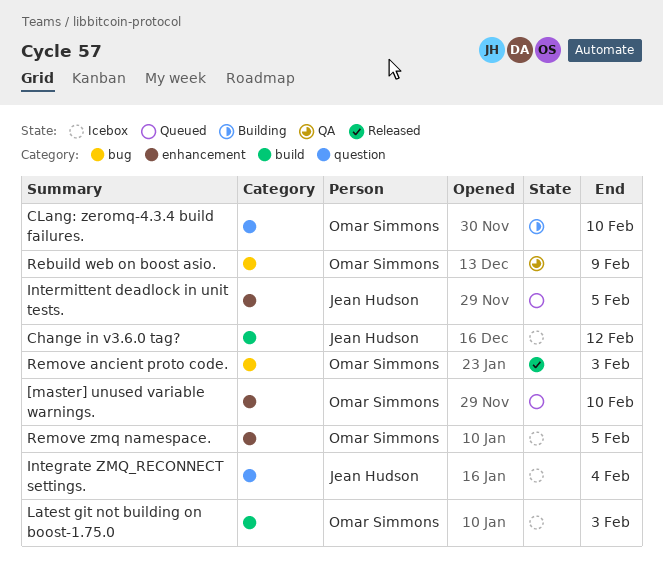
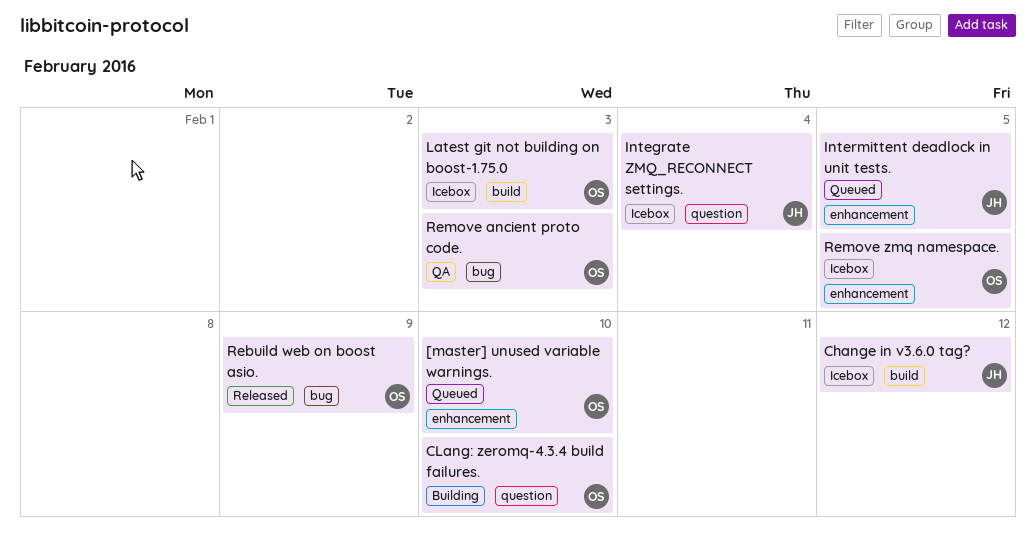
Rebuild web on boost asio., status: QA -> Released
Remove ancient proto code., status: Released -> QA

